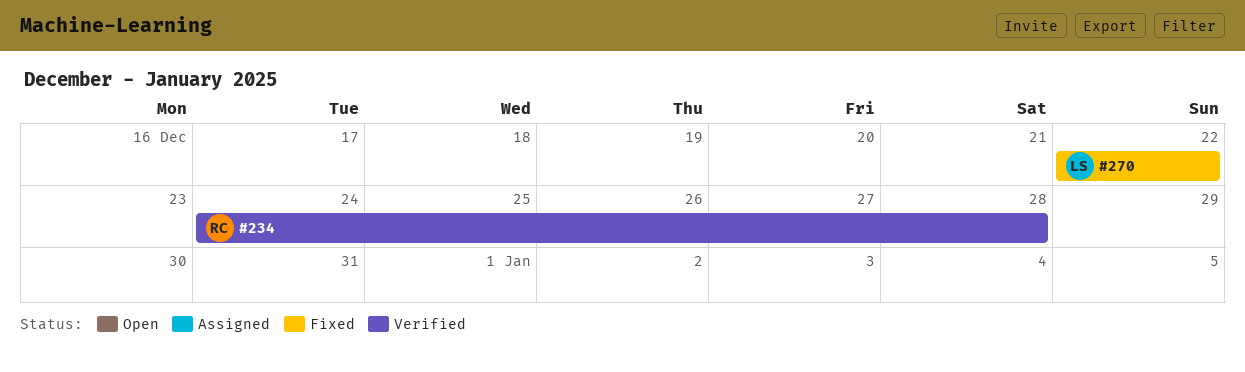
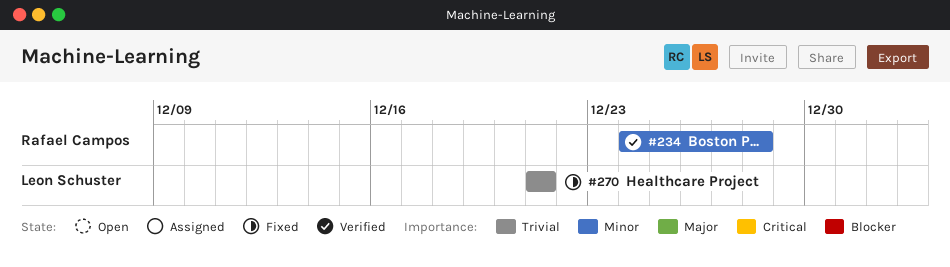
#270, start: Dec 22 -> Dec 21
#270, due: Dec 22 -> Dec 21

